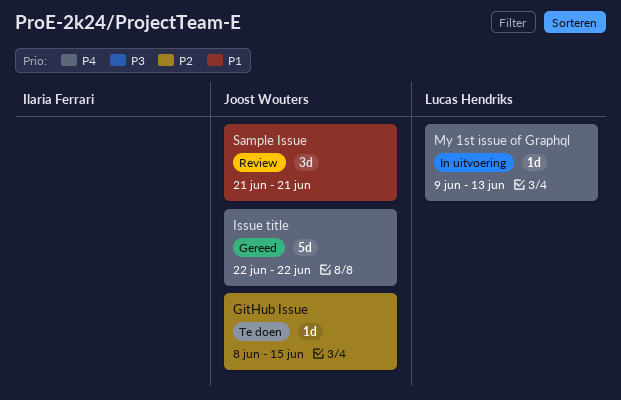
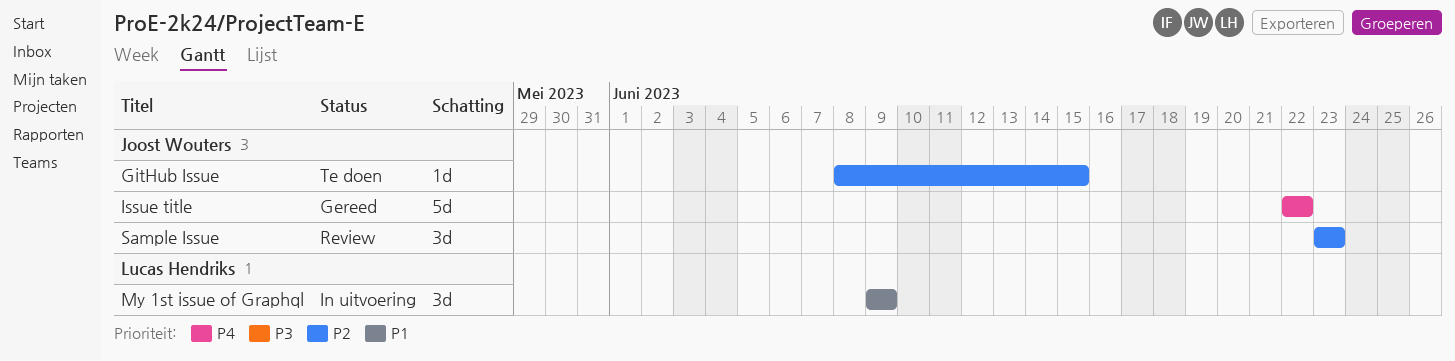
My 1st issue of Graphql, priority: P4 -> P1
My 1st issue of Graphql, estimate: 1d -> 3d
My 1st issue of Graphql, due: Jun 13 -> Jun 9
Sample Issue, priority: P1 -> P2
Sample Issue, start: Jun 21 -> Jun 23
Sample Issue, due: Jun 21 -> Jun 23

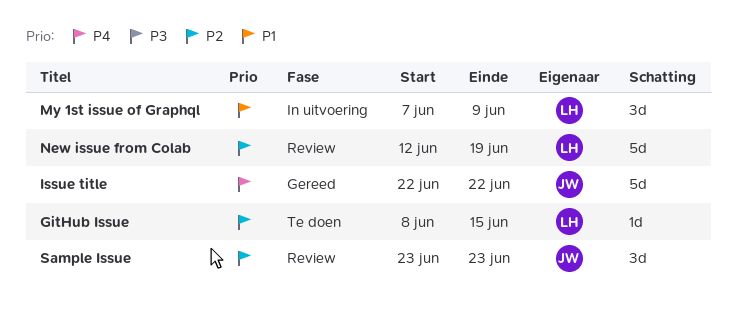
GitHub Issue, owner: Joost Wouters -> Lucas Hendriks
My 1st issue of Graphql, start: Jun 9 -> Jun 7
New issue from Colab: none -> present

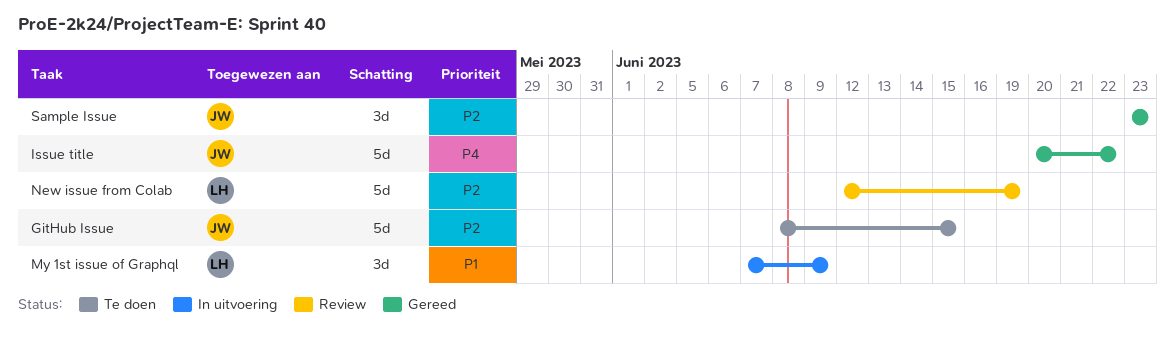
GitHub Issue, owner: LH -> JW
GitHub Issue, estimate: 1d -> 5d
Issue title, start: Jun 22 -> Jun 20
Sample Issue, status: Review -> Gereed

